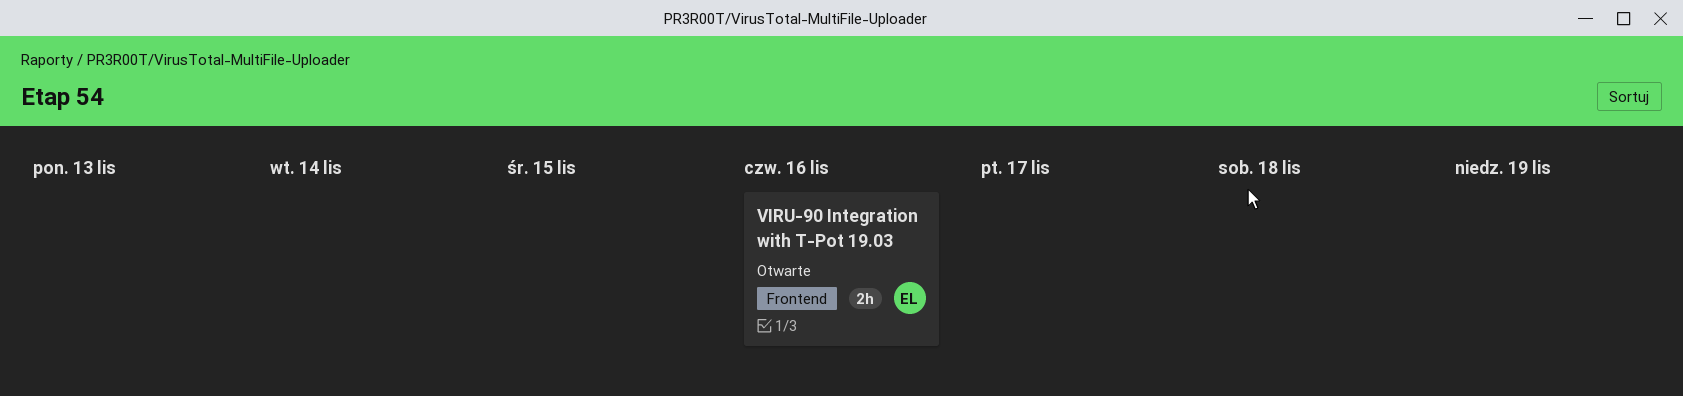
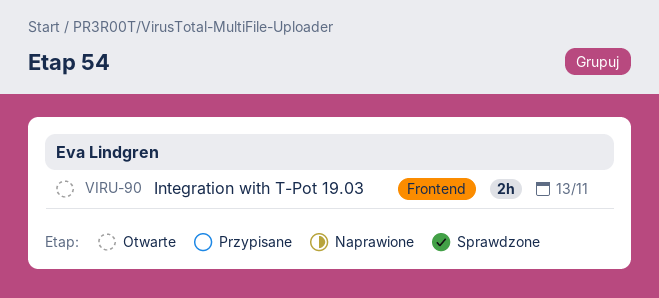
VIRU-90, due: Nov 16 -> Nov 13

